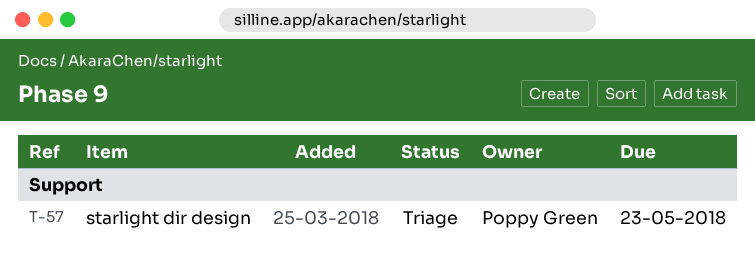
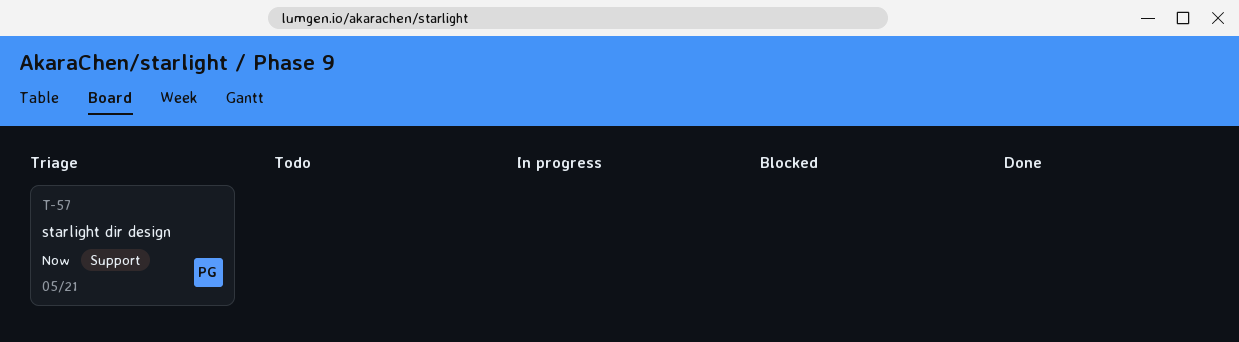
T-57, due: May 23 -> May 21

